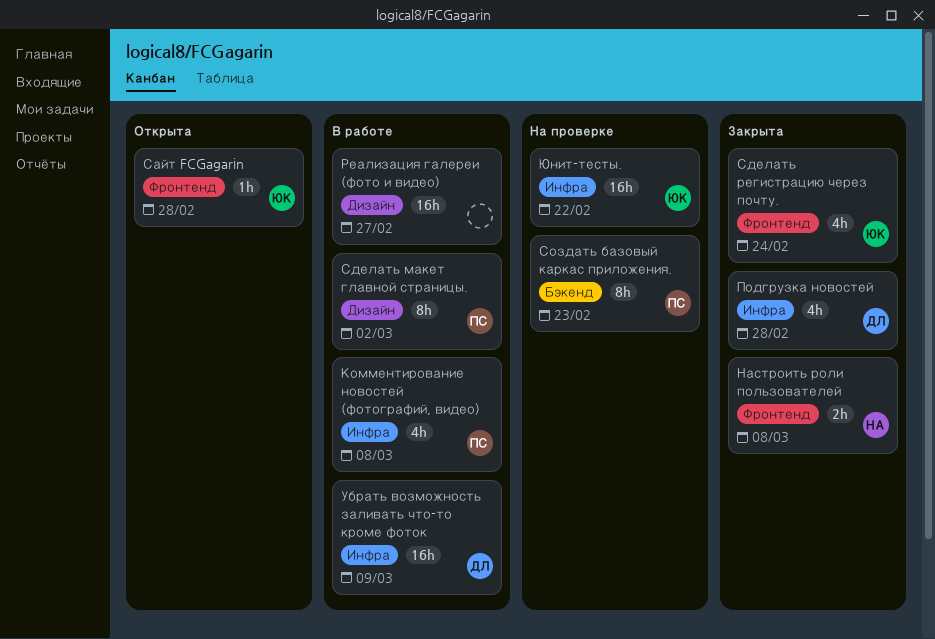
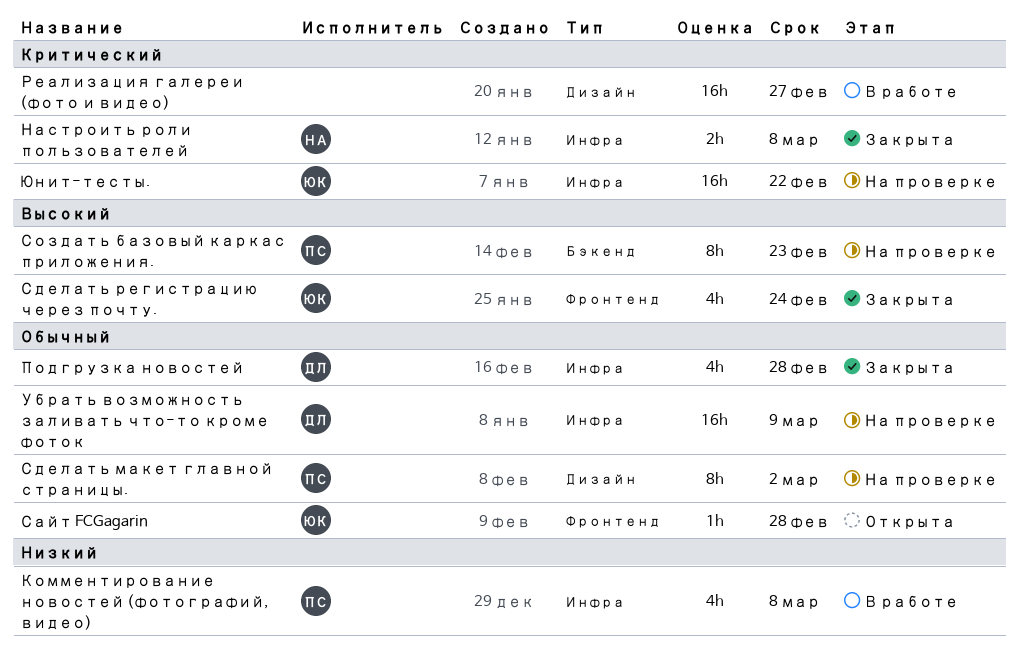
Настроить роли пользователей, label: Фронтенд -> Инфра
Сделать макет главной страницы., status: В работе -> На проверке
Убрать возможность заливать что-то кроме фоток, status: В работе -> На проверке

